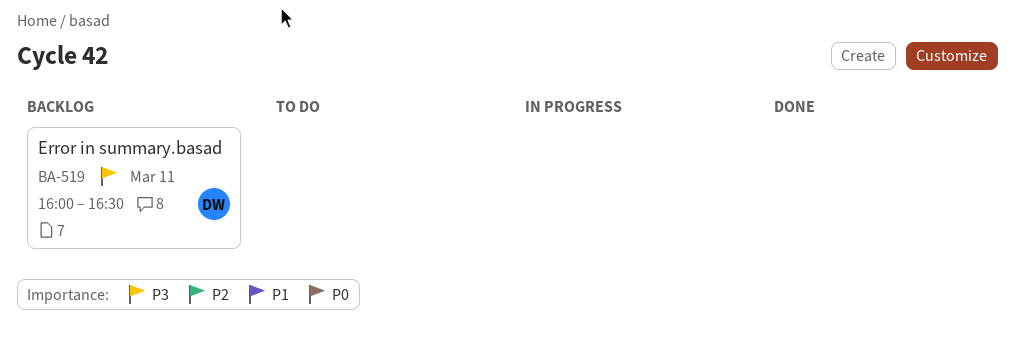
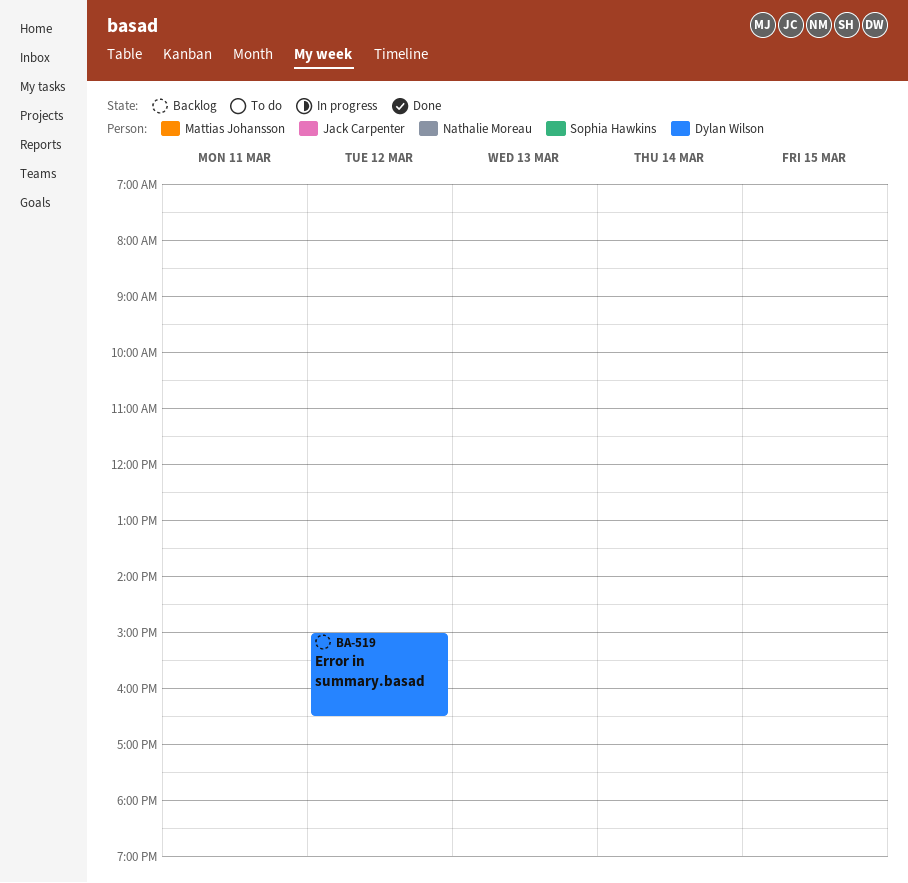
BA-519, day: Mar 11 -> Mar 12
BA-519, begins: 16:00 -> 15:00

